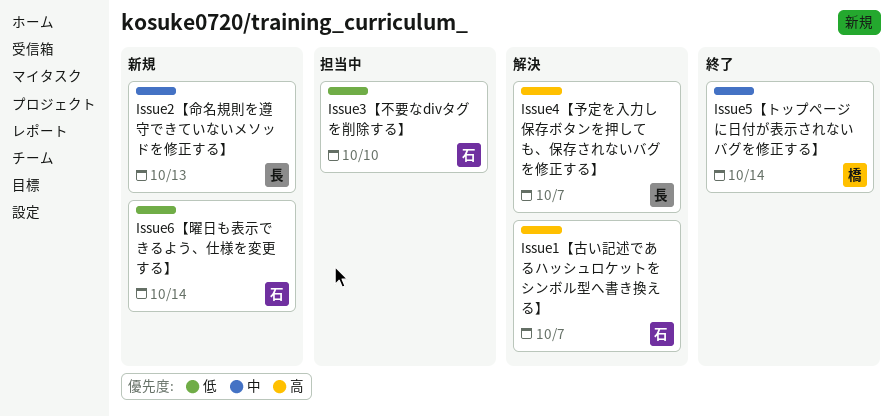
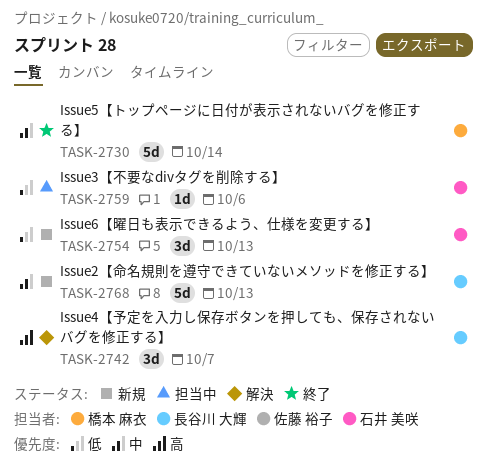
Issue1【古い記述であるハッシュロケットをシンボル型へ書き換える】: present -> none
Issue3【不要なdivタグを削除する】, due: Oct 10 -> Oct 6
Issue6【曜日も表示できるよう、仕様を変更する】, due: Oct 14 -> Oct 13

